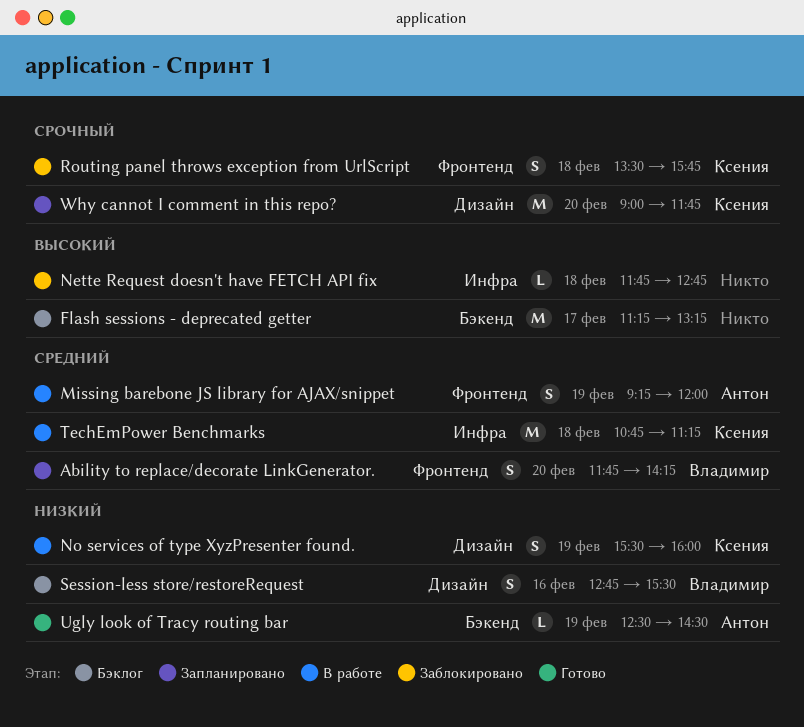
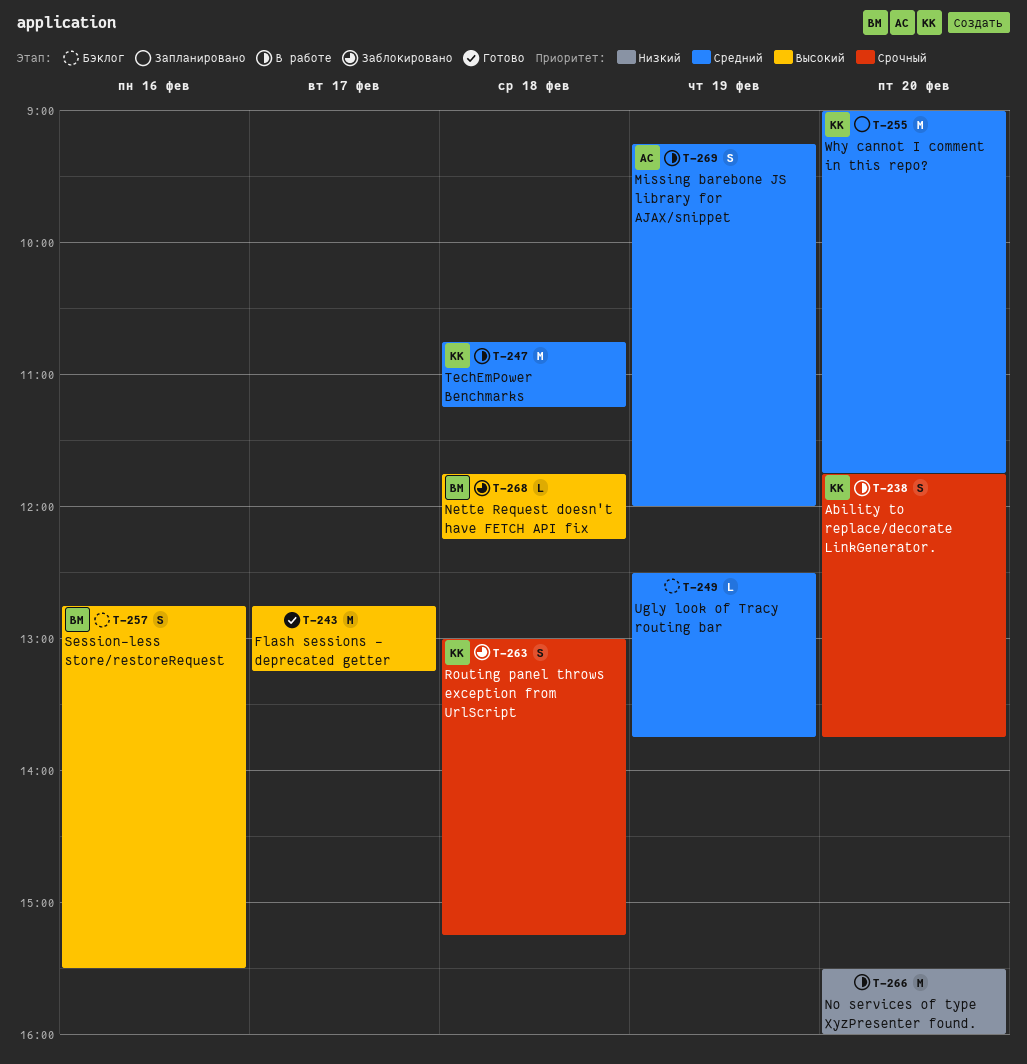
Ability to replace/decorate LinkGenerator., status: Запланировано -> В работе
Ability to replace/decorate LinkGenerator., owner: Владимир -> Ксения
Ability to replace/decorate LinkGenerator., priority: Средний -> Срочный
Ability to replace/decorate LinkGenerator., ends: 14:15 -> 13:45
Flash sessions - deprecated getter, status: Бэклог -> Готово
Flash sessions - deprecated getter, begins: 11:15 -> 12:45
Nette Request doesn't have FETCH API fix, owner: none -> Владимир
Nette Request doesn't have FETCH API fix, ends: 12:45 -> 12:15
No services of type XyzPresenter found., owner: Ксения -> none
No services of type XyzPresenter found., estimate: S -> M
No services of type XyzPresenter found., day: Feb 19 -> Feb 20
Routing panel throws exception from UrlScript, begins: 13:30 -> 13:00
Routing panel throws exception from UrlScript, ends: 15:45 -> 15:15
Session-less store/restoreRequest, priority: Низкий -> Высокий
Ugly look of Tracy routing bar, status: Готово -> Бэклог
Ugly look of Tracy routing bar, owner: Антон -> none
Ugly look of Tracy routing bar, priority: Низкий -> Средний
Ugly look of Tracy routing bar, ends: 14:30 -> 13:45
Why cannot I comment in this repo?, priority: Срочный -> Средний

